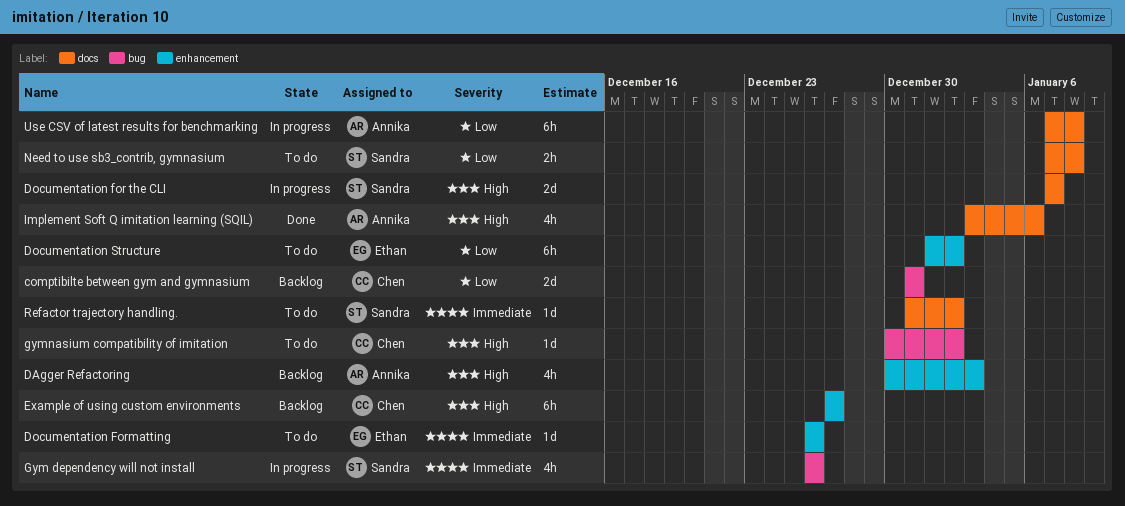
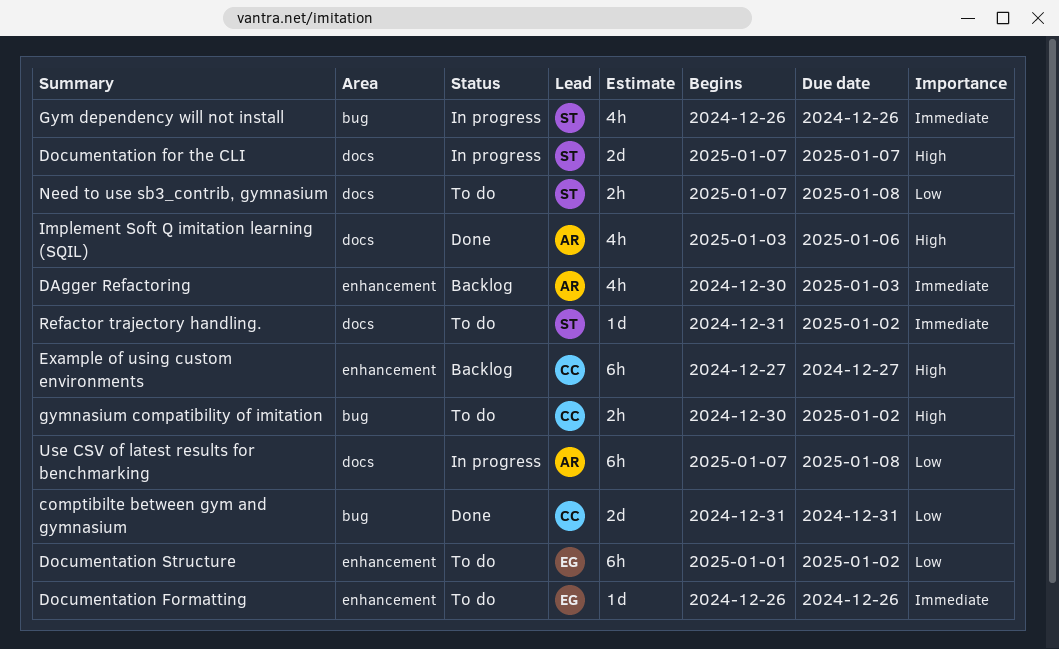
comptibilte between gym and gymnasium, status: Backlog -> Done
DAgger Refactoring, priority: High -> Immediate
gymnasium compatibility of imitation, estimate: 1d -> 2h

